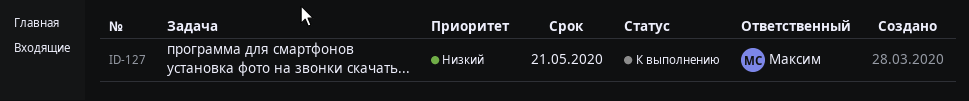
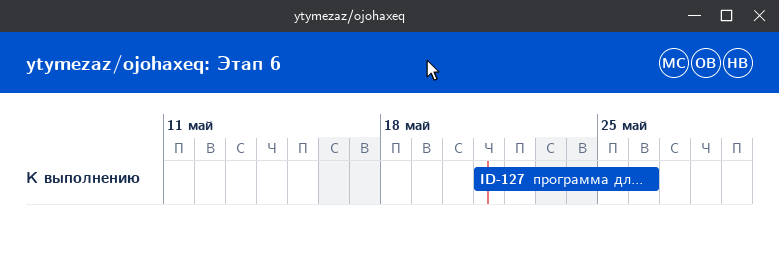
ID-127, due: May 21 -> May 26

